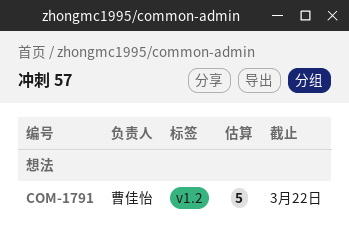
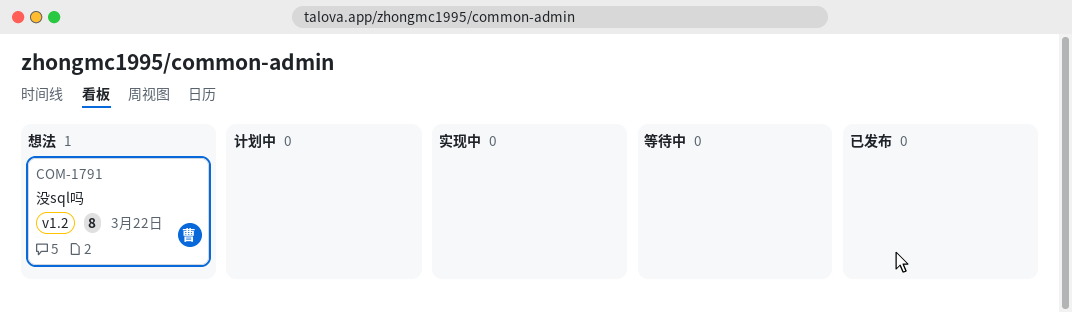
COM-1791, estimate: 5 -> 8

